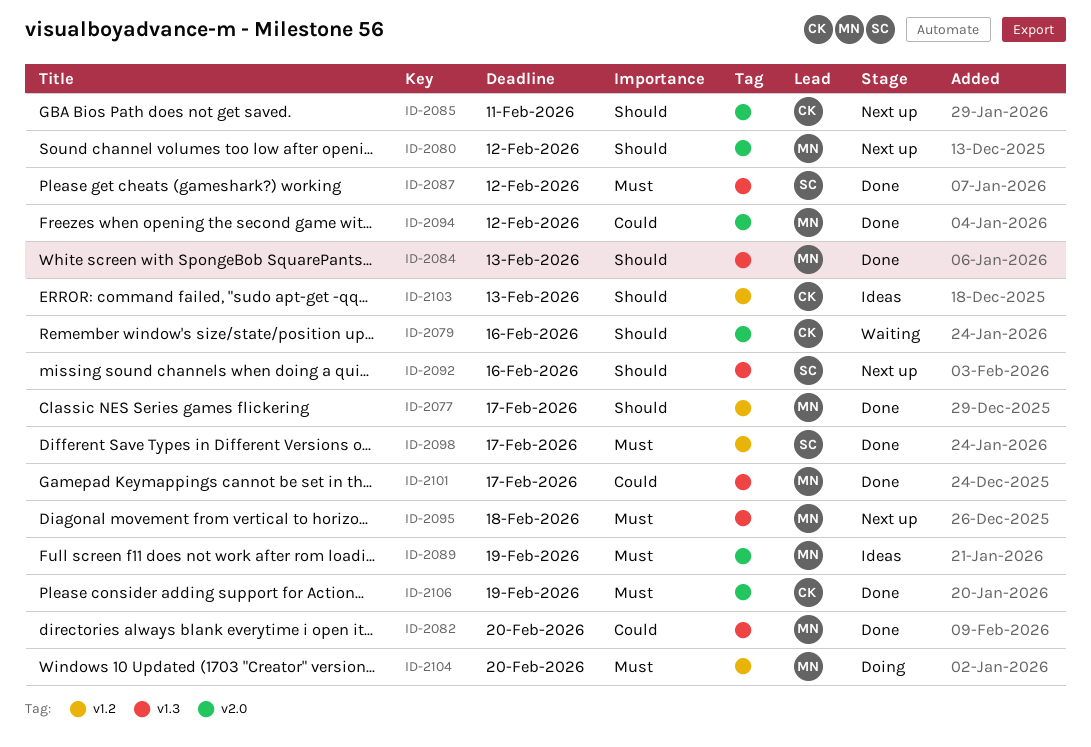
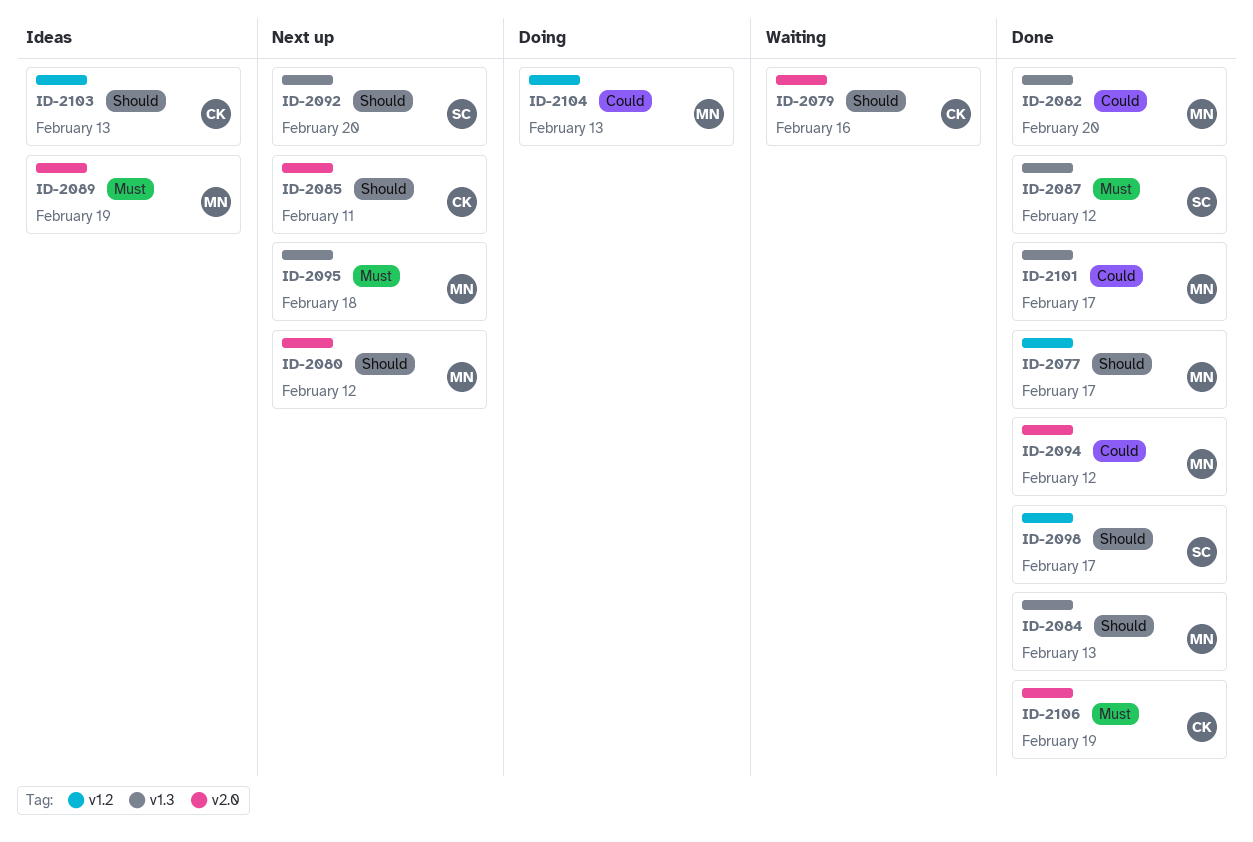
ID-2092, due: Feb 16 -> Feb 20
ID-2098, priority: Must -> Should
ID-2104, priority: Must -> Could
ID-2104, due: Feb 20 -> Feb 13

